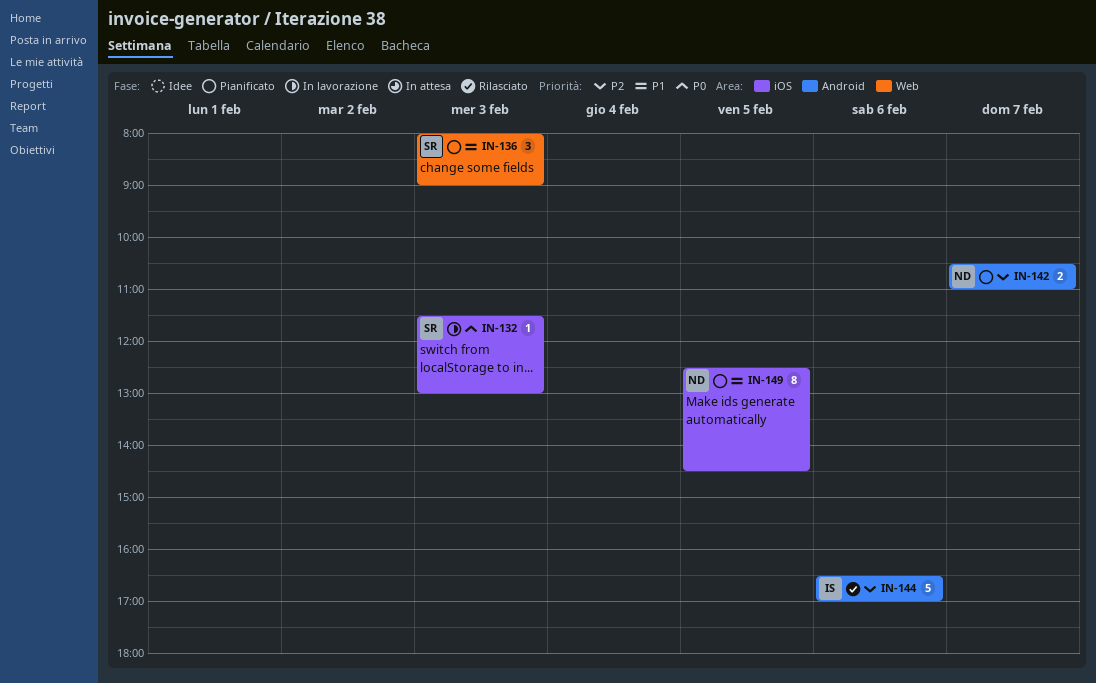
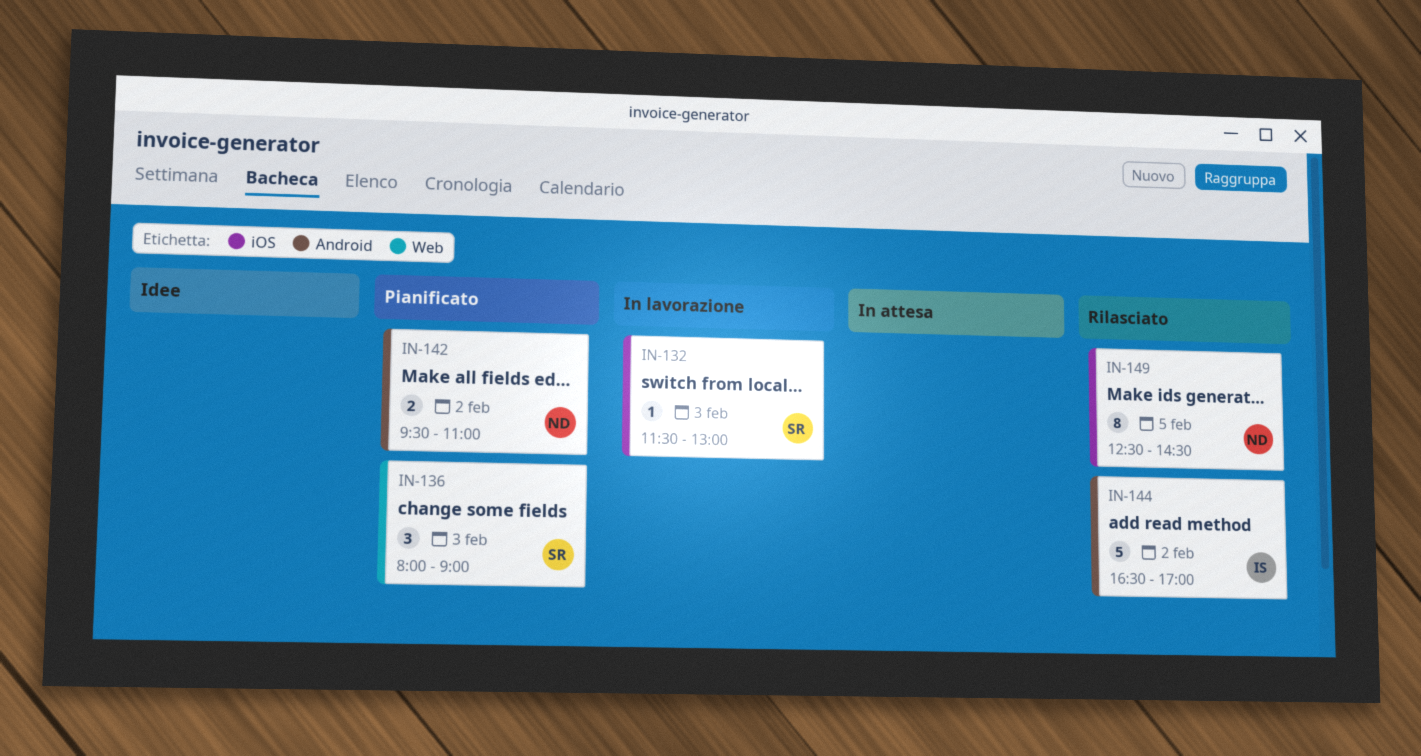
IN-142, day: Feb 7 -> Feb 2
IN-142, begins: 10:30 -> 09:30
IN-144, day: Feb 6 -> Feb 2
IN-149, status: Pianificato -> Rilasciato

